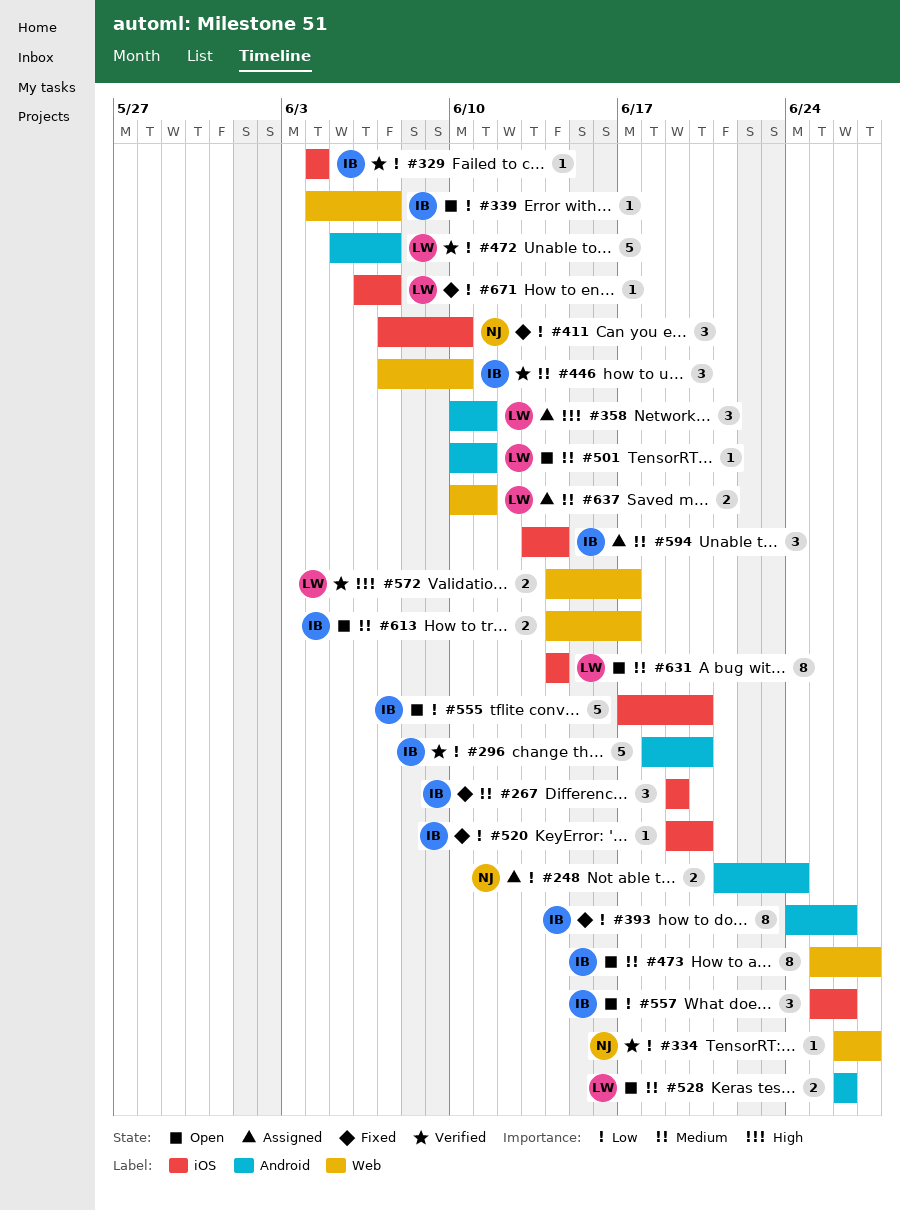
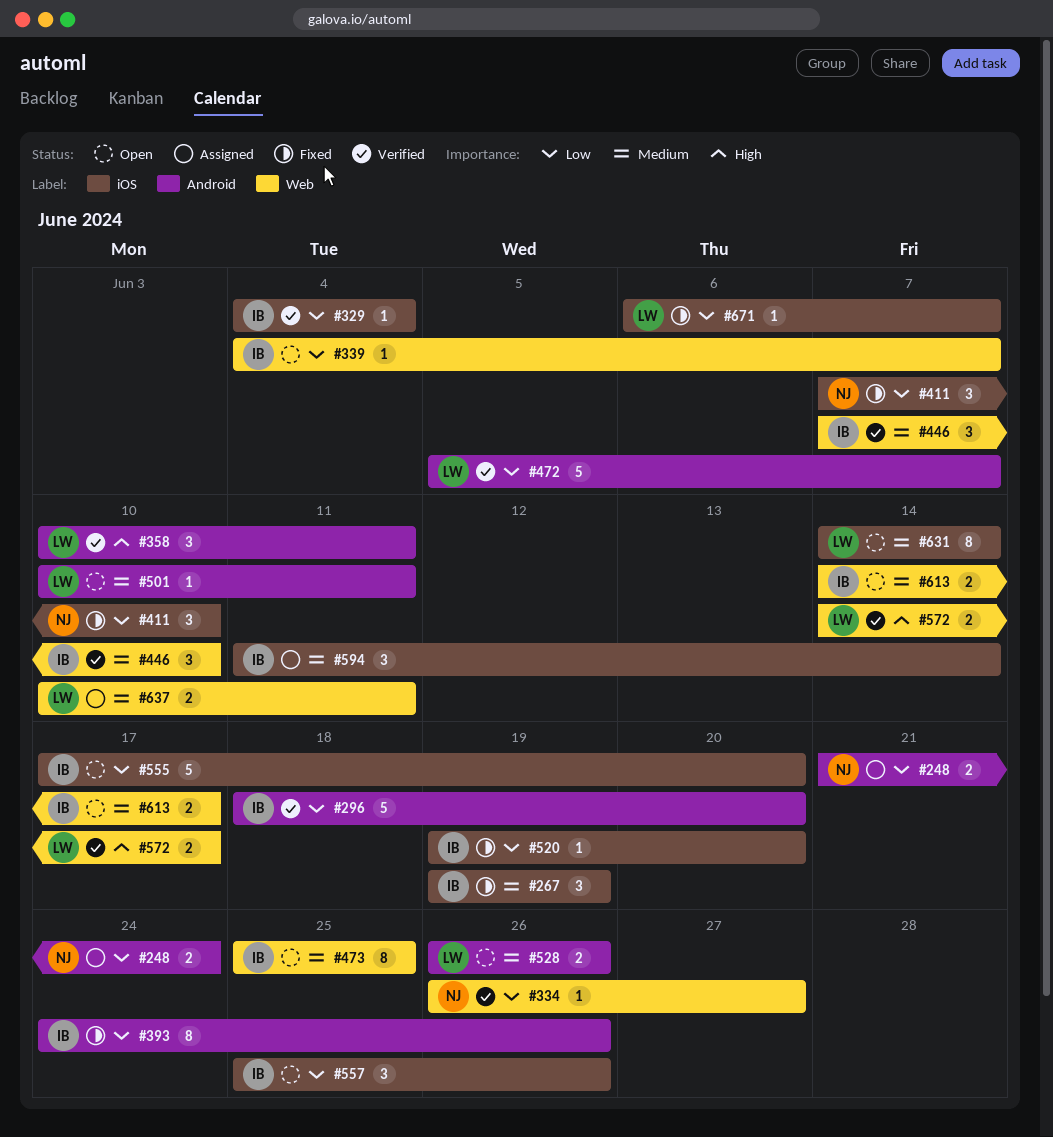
#358, status: Assigned -> Verified
#473, due: Jun 27 -> Jun 25
#594, start: Jun 13 -> Jun 11

